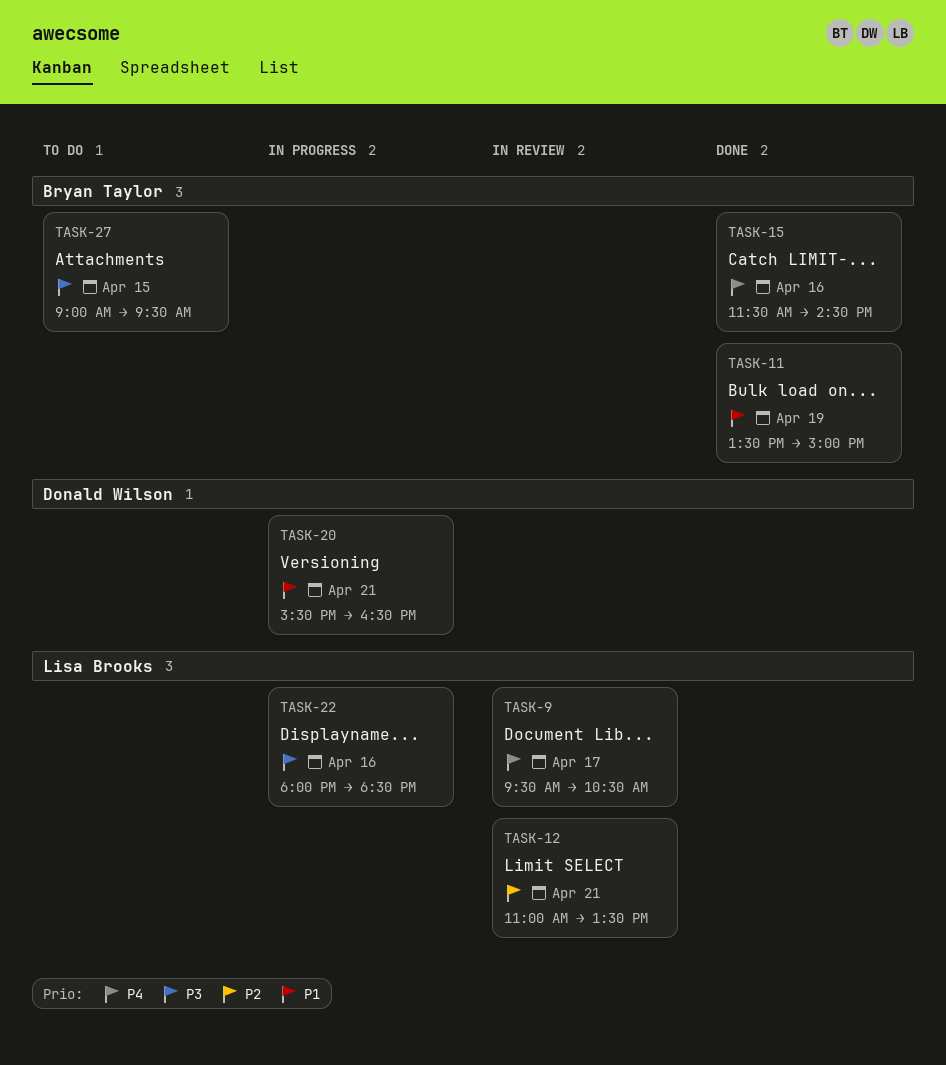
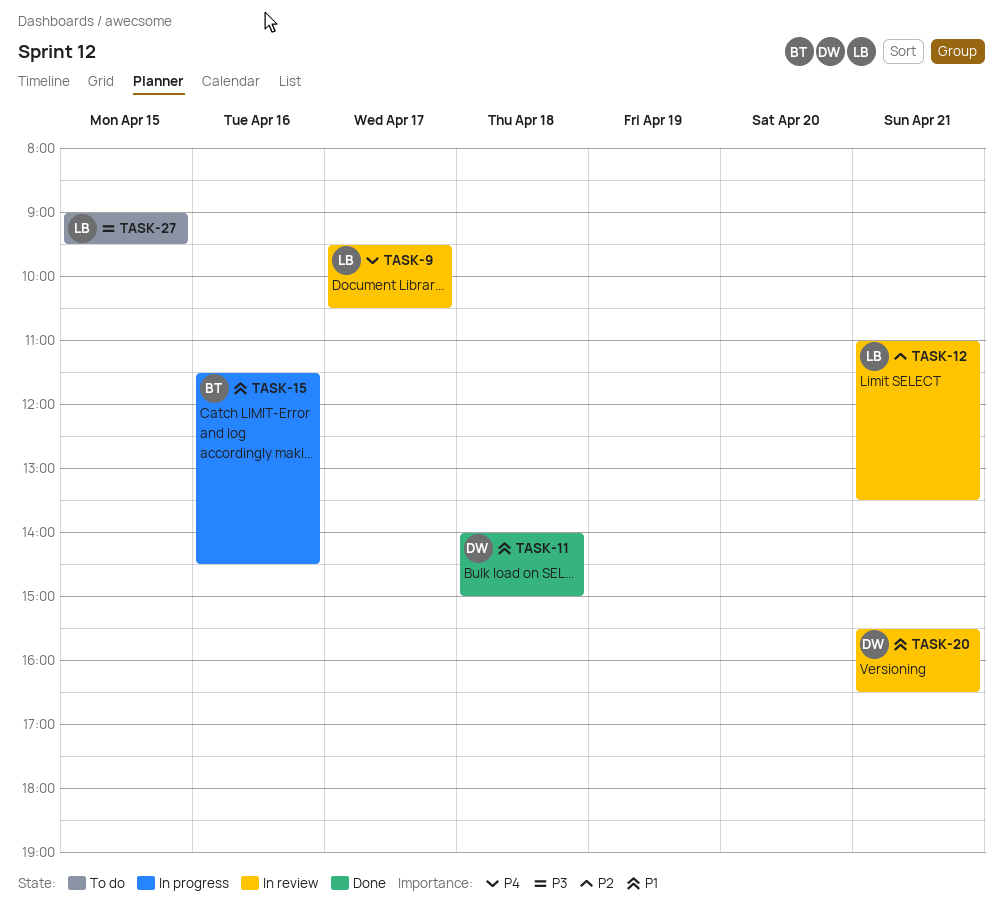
TASK-11, owner: Bryan Taylor -> Donald Wilson
TASK-11, day: Apr 19 -> Apr 18
TASK-11, begins: 13:30 -> 14:00
TASK-15, status: Done -> In progress
TASK-15, priority: P4 -> P1
TASK-20, status: In progress -> In review
TASK-22: present -> none
TASK-27, owner: Bryan Taylor -> Lisa Brooks

